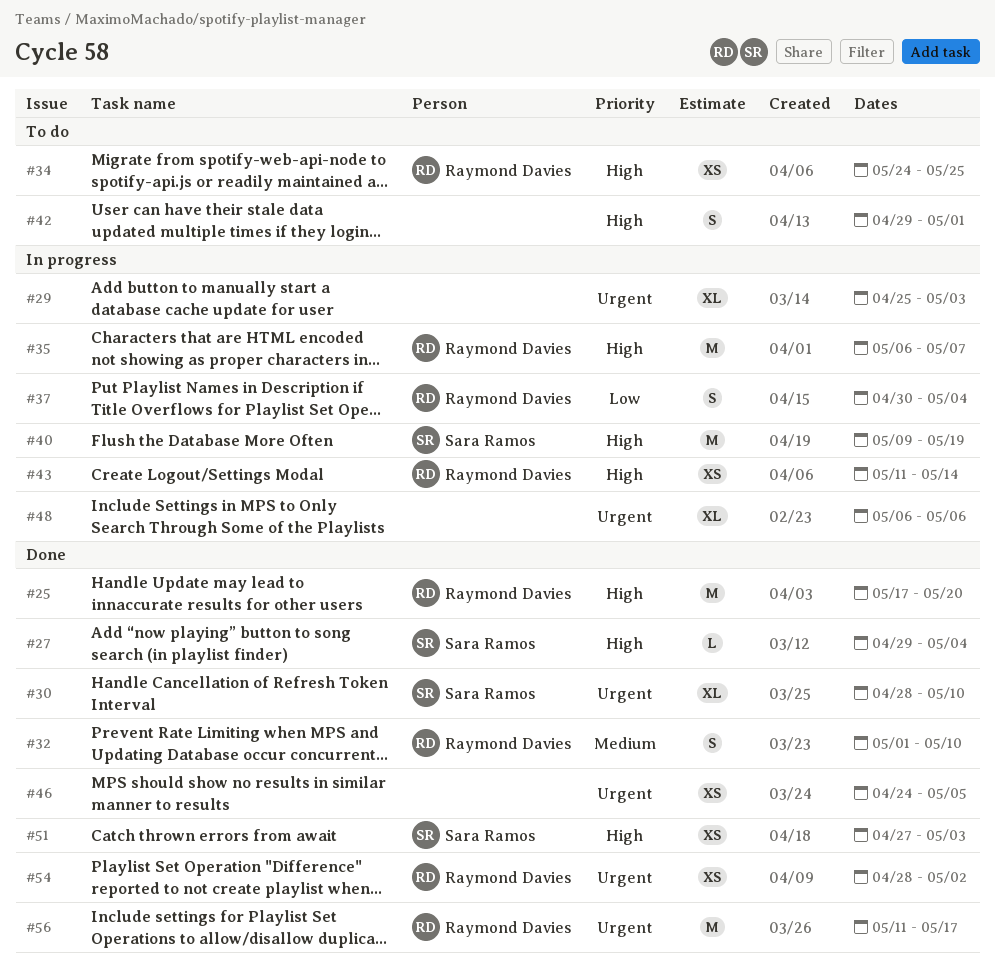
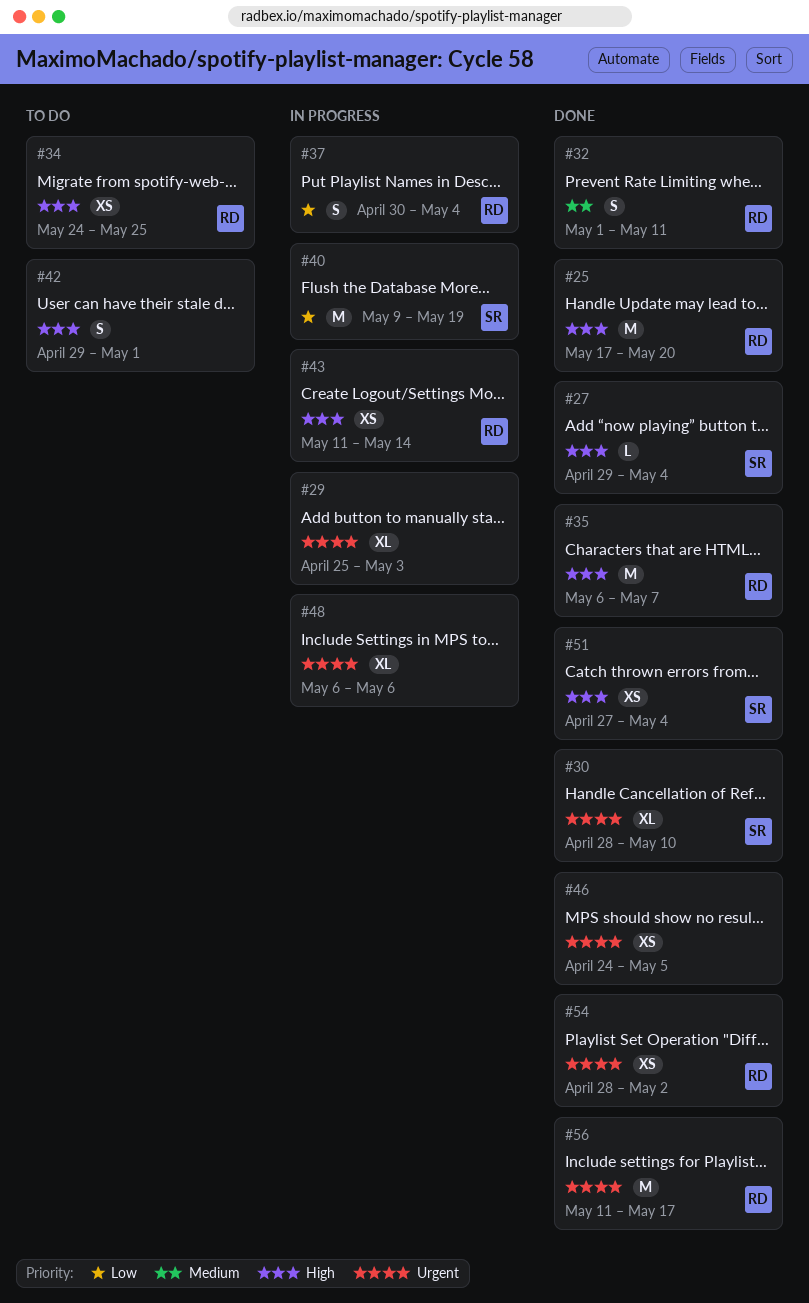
#32, due: May 10 -> May 11
#35, status: In progress -> Done
#40, priority: High -> Low
#51, due: May 3 -> May 4

